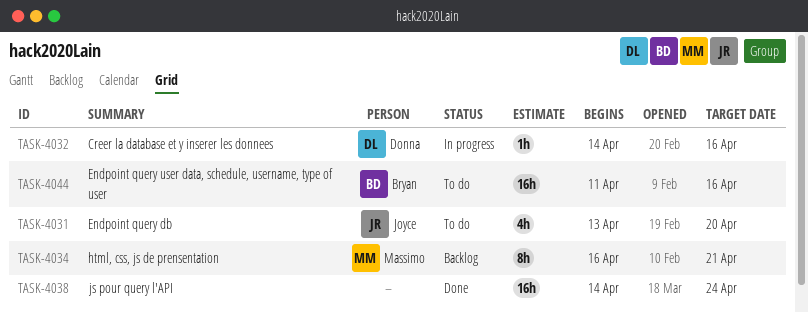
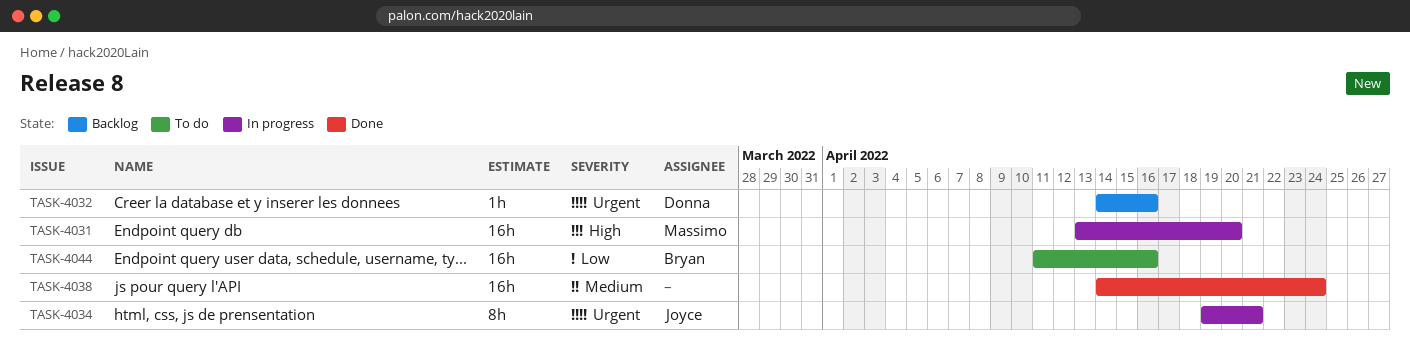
TASK-4031, status: To do -> In progress
TASK-4031, owner: Joyce -> Massimo
TASK-4031, estimate: 4h -> 16h
TASK-4032, status: In progress -> Backlog
TASK-4034, status: Backlog -> In progress
TASK-4034, owner: Massimo -> Joyce
TASK-4034, start: Apr 16 -> Apr 19

